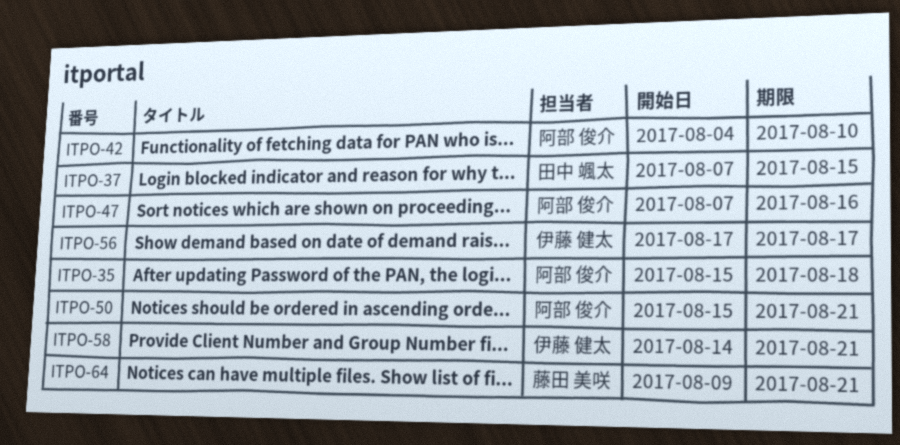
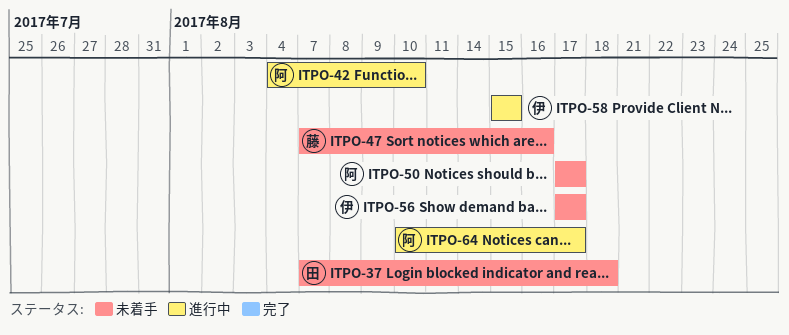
ITPO-35: present -> none
ITPO-37, due: Aug 15 -> Aug 18
ITPO-47, owner: 阿部 俊介 -> 藤田 美咲
ITPO-50, start: Aug 15 -> Aug 17
ITPO-50, due: Aug 21 -> Aug 17
ITPO-58, start: Aug 14 -> Aug 15
ITPO-58, due: Aug 21 -> Aug 15
ITPO-64, owner: 藤田 美咲 -> 阿部 俊介
ITPO-64, start: Aug 9 -> Aug 10
ITPO-64, due: Aug 21 -> Aug 17

